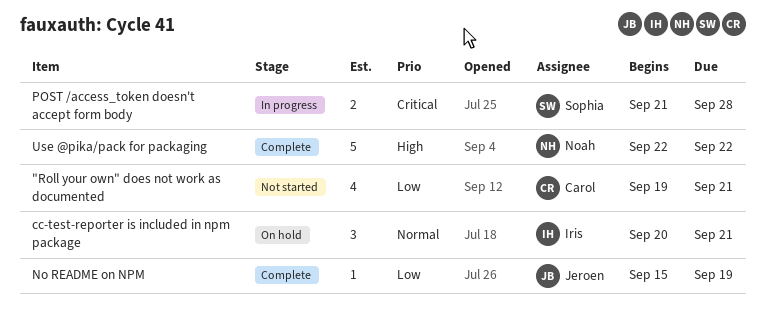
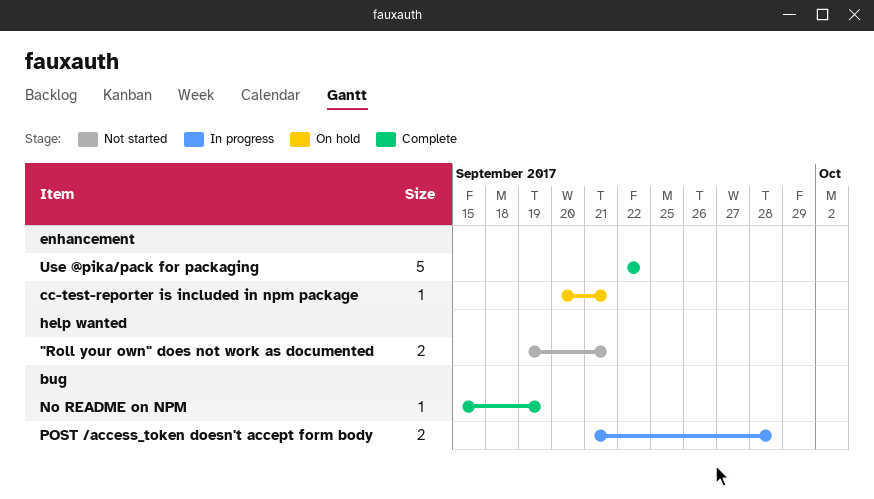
"Roll your own" does not work as documented, estimate: 4 -> 2
cc-test-reporter is included in npm package, estimate: 3 -> 1

